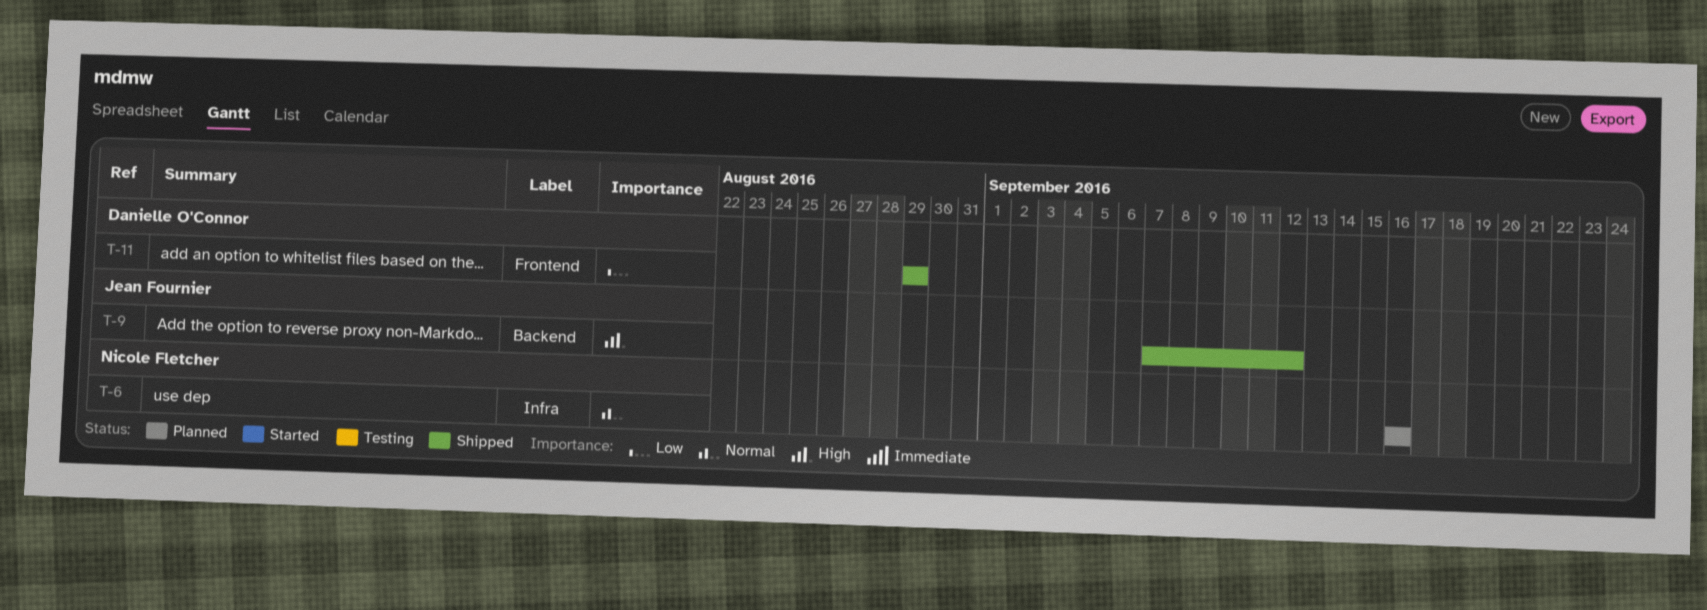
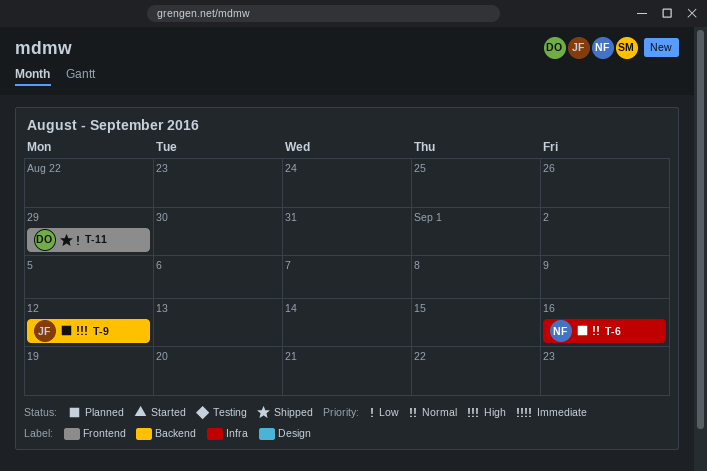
T-9, status: Shipped -> Planned
T-9, start: Sep 7 -> Sep 12

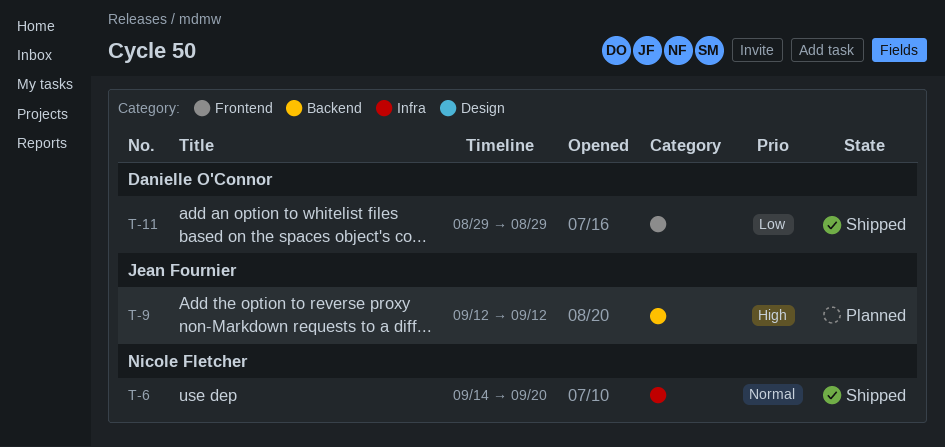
T-6, status: Planned -> Shipped
T-6, start: Sep 16 -> Sep 14
T-6, due: Sep 16 -> Sep 20

